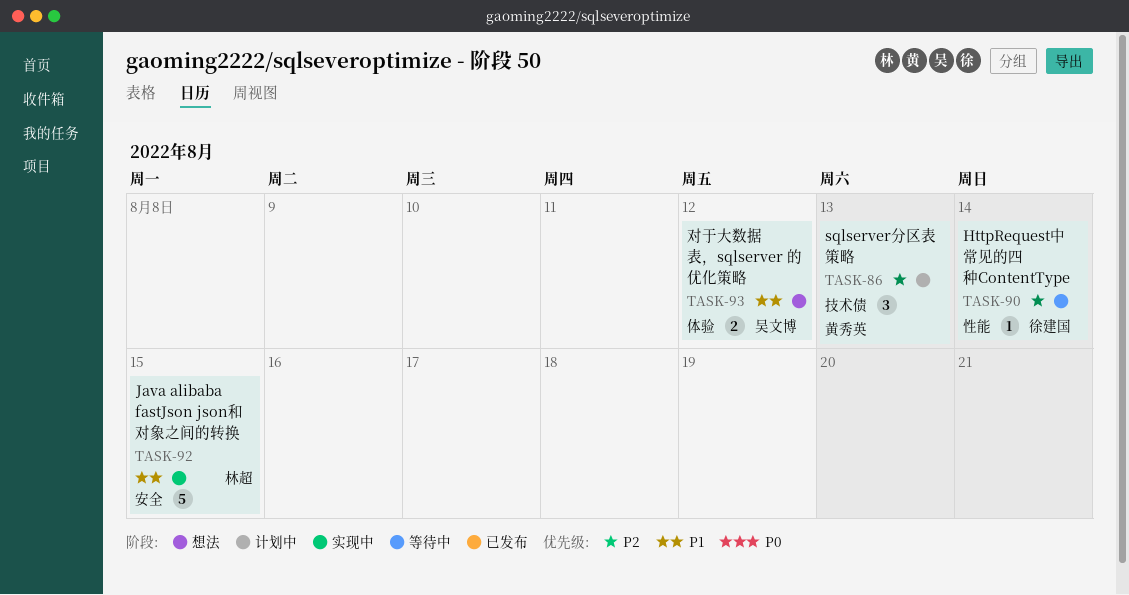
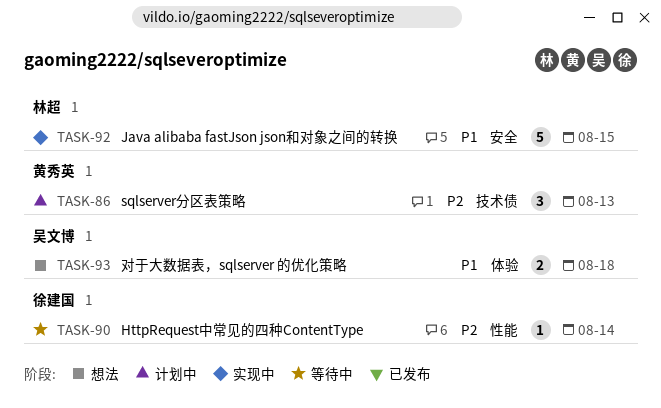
TASK-93, due: Aug 12 -> Aug 18

